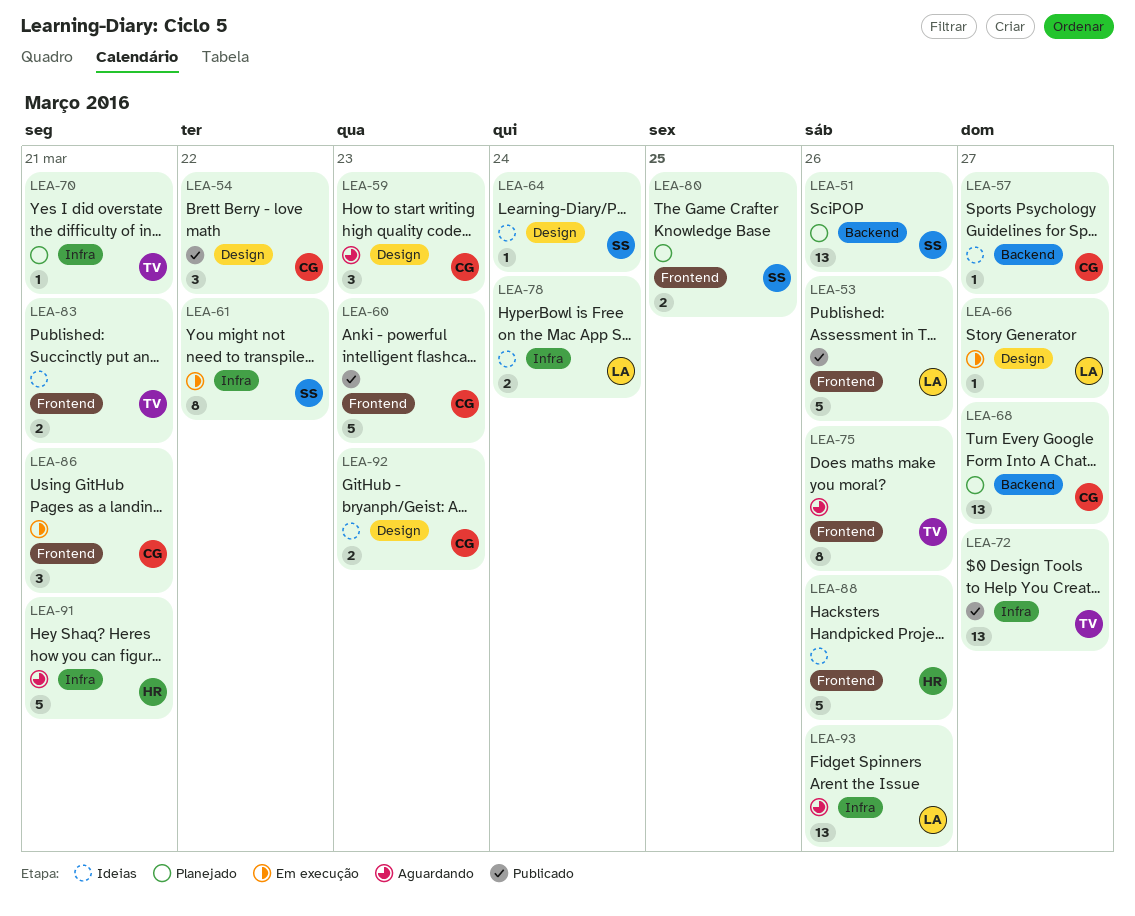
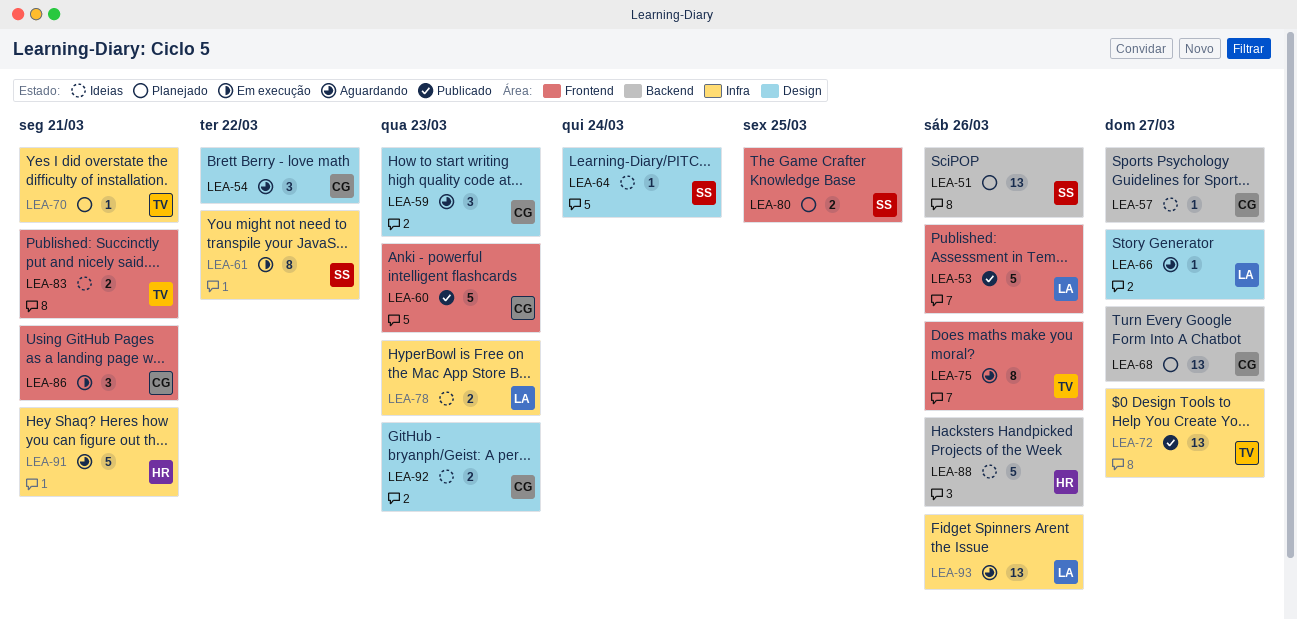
LEA-54, status: Publicado -> Aguardando
LEA-66, status: Em execução -> Aguardando
LEA-78, due: Mar 24 -> Mar 23
LEA-88, label: Frontend -> Backend

